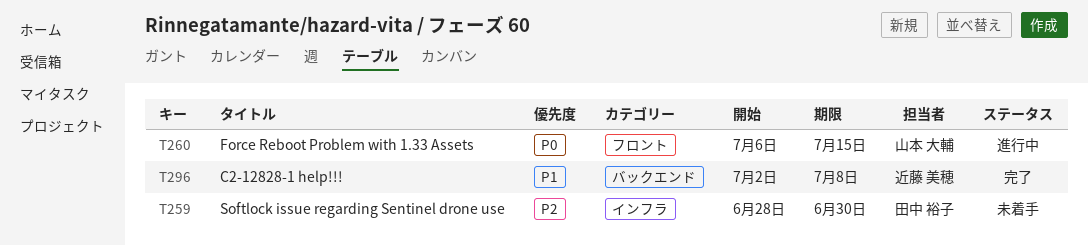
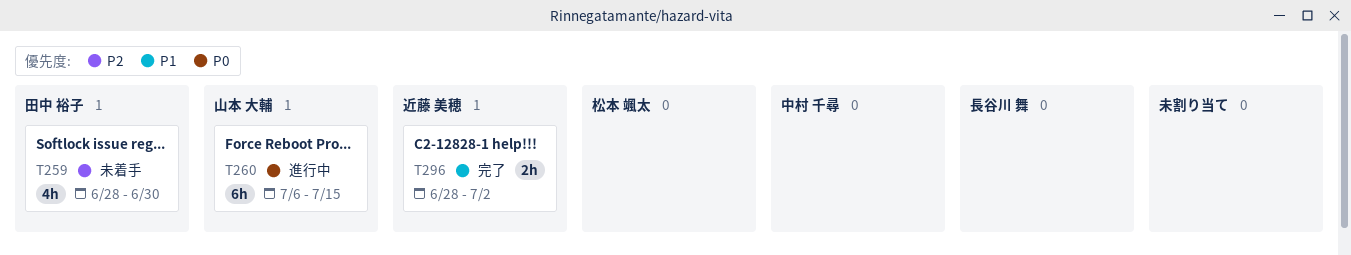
T296, start: Jul 2 -> Jun 28
T296, due: Jul 8 -> Jul 2

